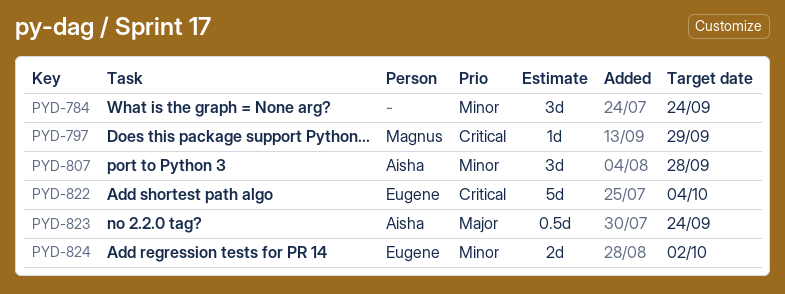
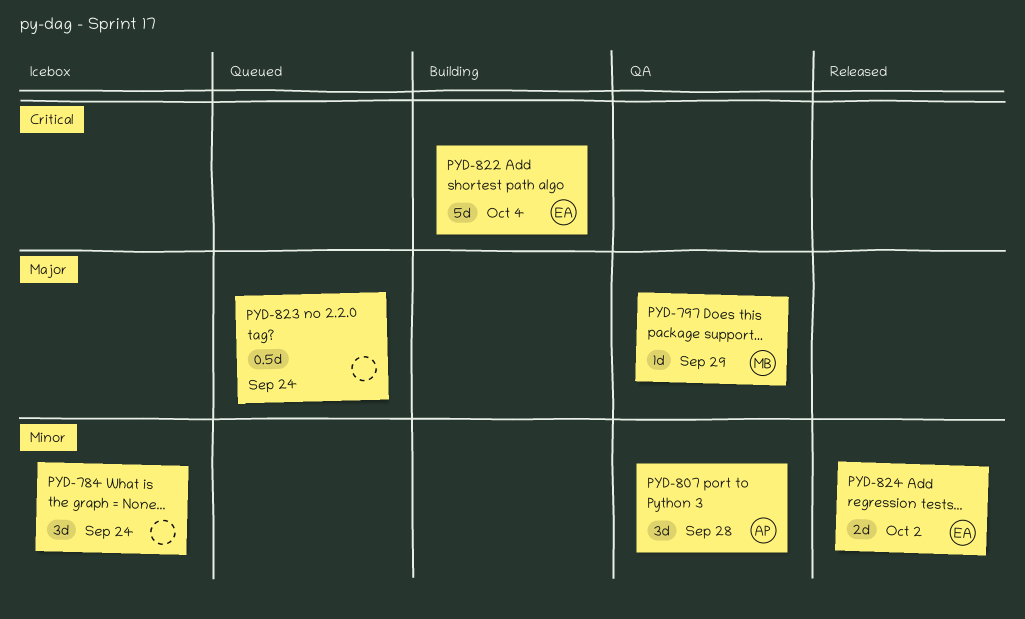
PYD-797, priority: Critical -> Major
PYD-823, owner: Aisha -> none

